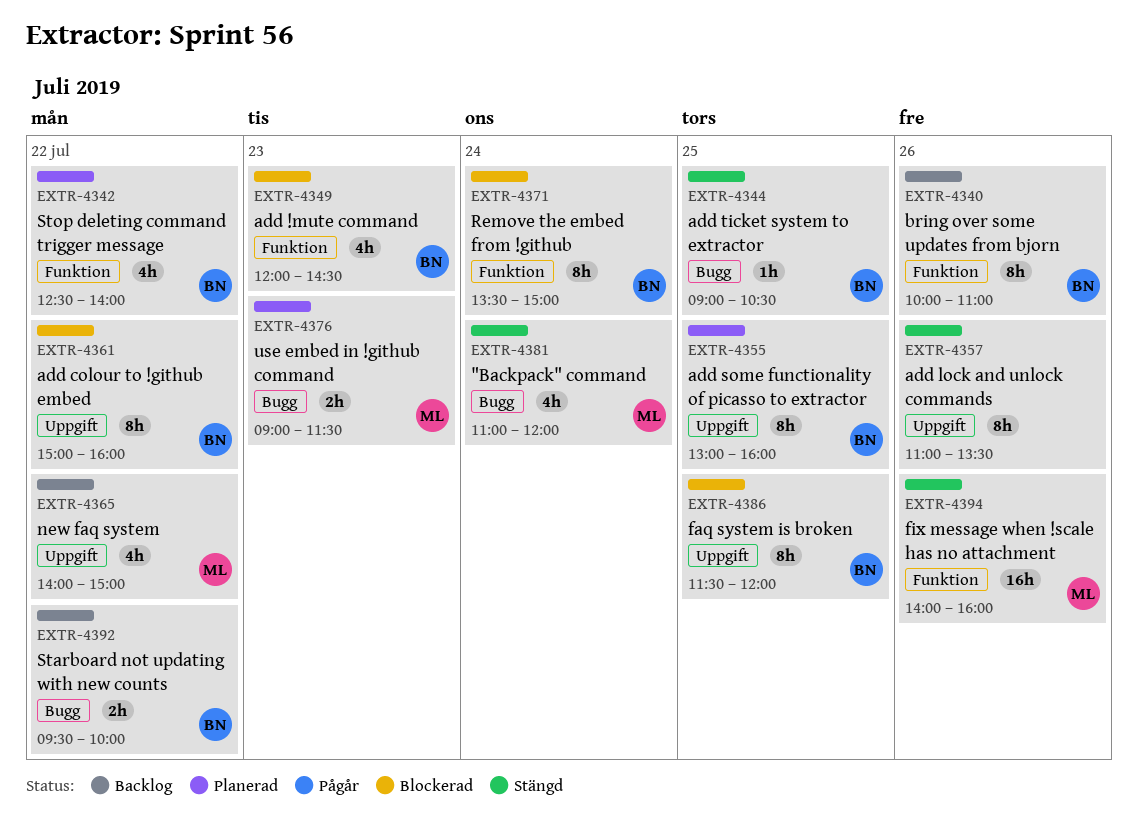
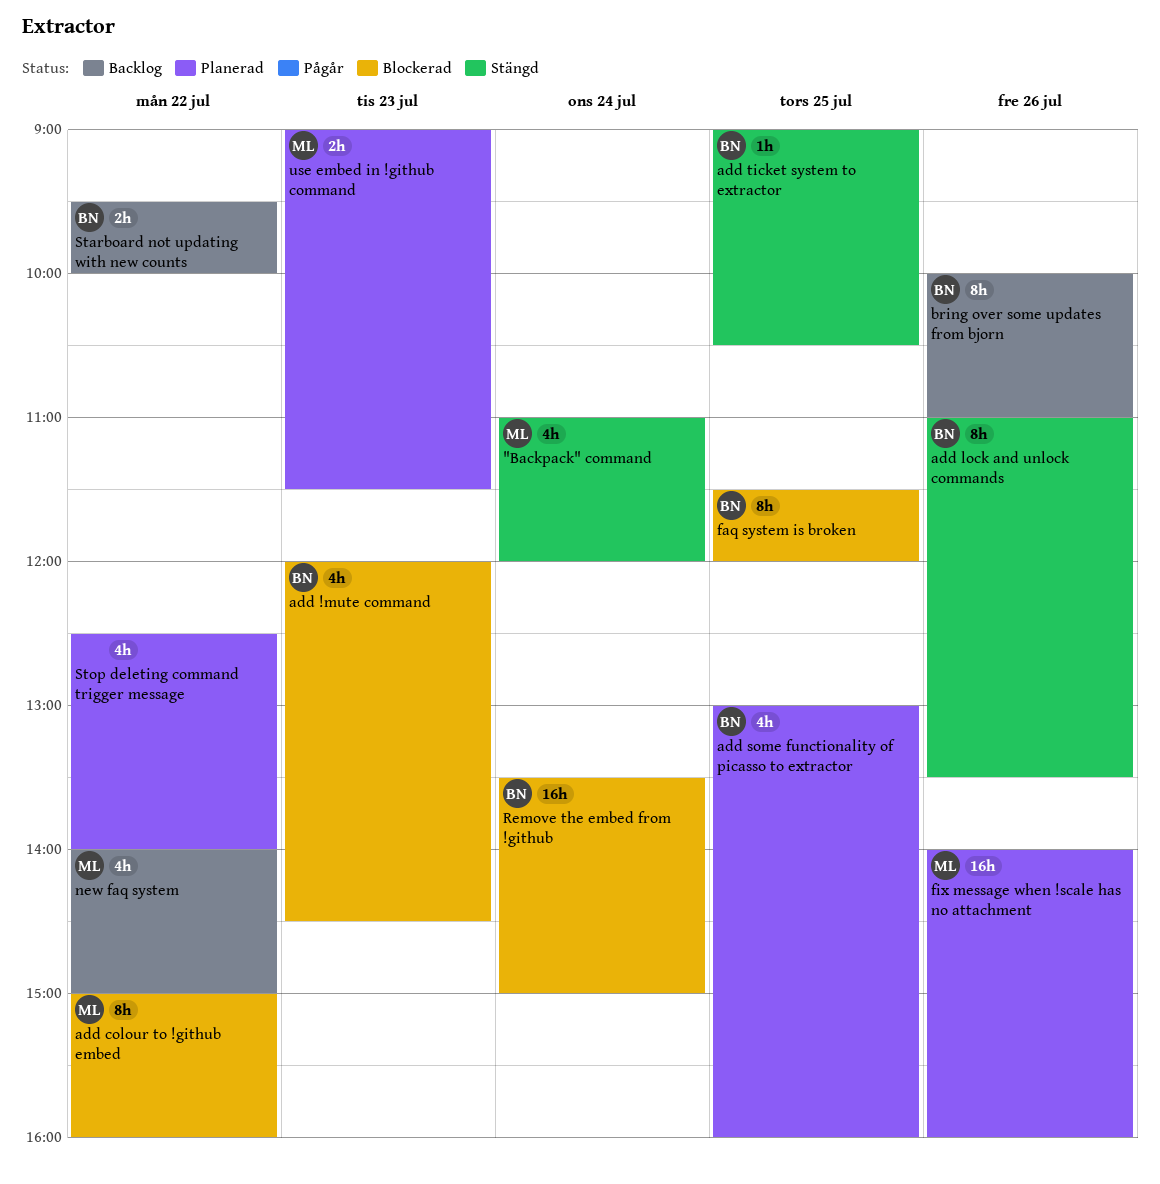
add colour to !github embed, owner: BN -> ML
add lock and unlock commands, owner: none -> BN
add some functionality of picasso to extractor, estimate: 8h -> 4h
fix message when !scale has no attachment, status: Stängd -> Planerad
Remove the embed from !github, estimate: 8h -> 16h
Stop deleting command trigger message, owner: BN -> none

